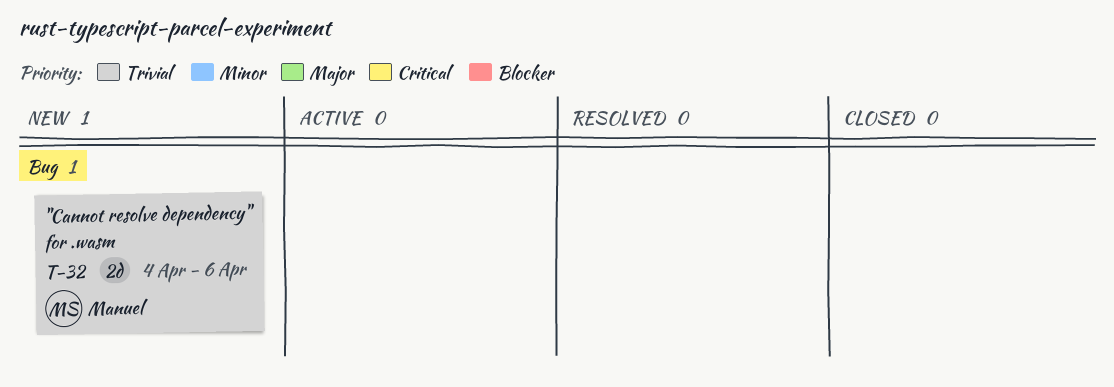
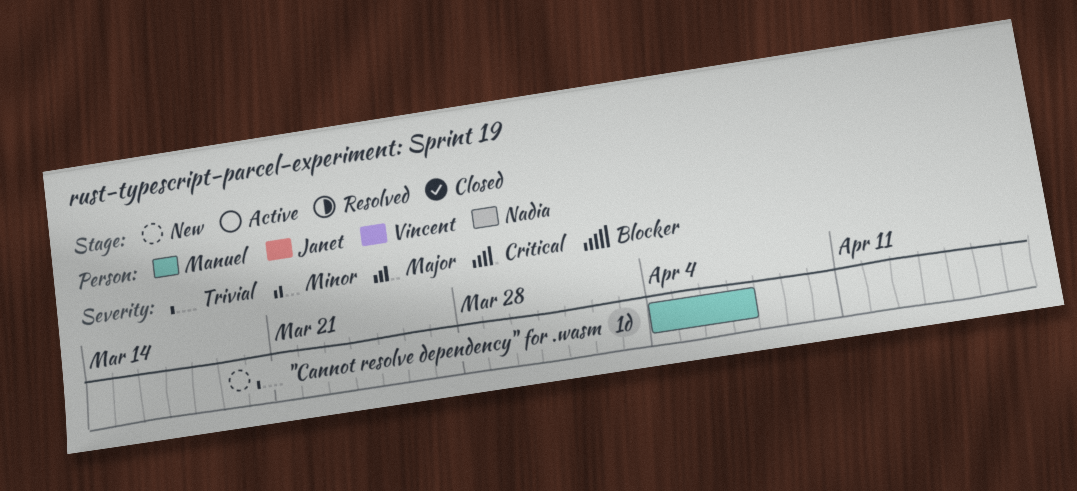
"Cannot resolve dependency" for .wasm, estimate: 2d -> 1d
"Cannot resolve dependency" for .wasm, due: Apr 6 -> Apr 7

